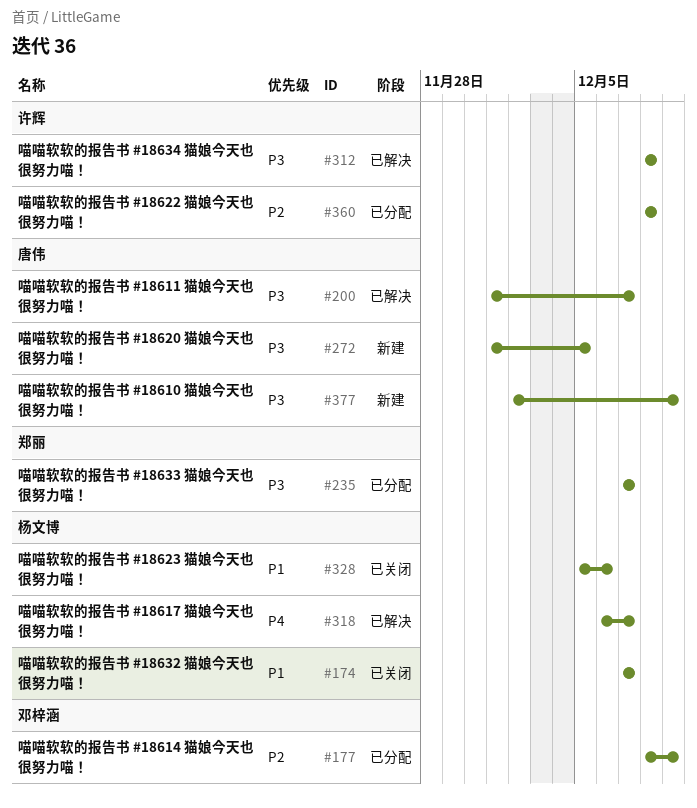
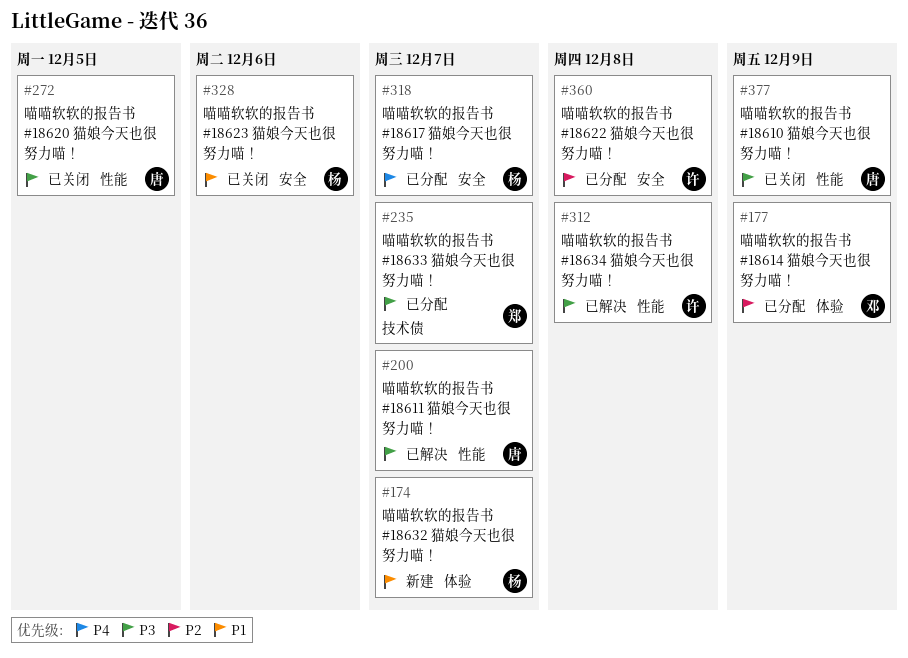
#174, status: 已关闭 -> 新建
#272, status: 新建 -> 已关闭
#318, status: 已解决 -> 已分配
#377, status: 新建 -> 已关闭

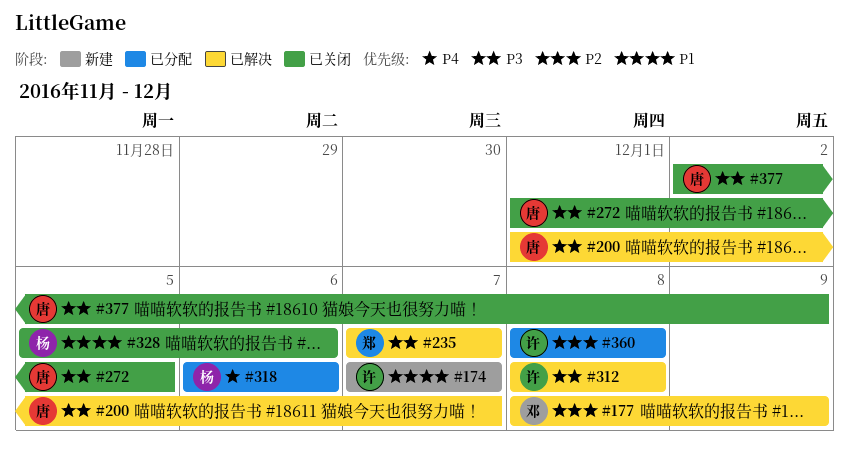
#174, owner: 杨 -> 许
#177, status: 已分配 -> 已解决
#235, status: 已分配 -> 已解决
#318, due: Dec 7 -> Dec 6

